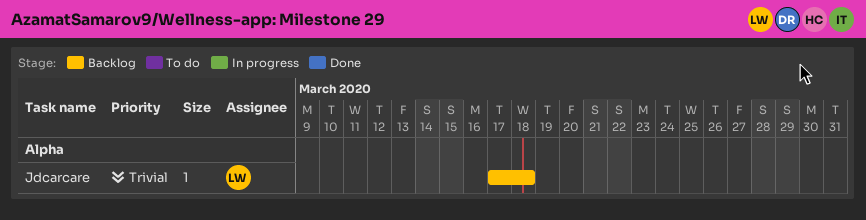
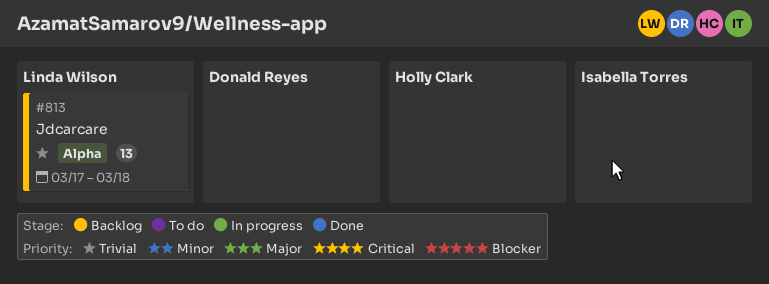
Jdcarcare, estimate: 1 -> 13

